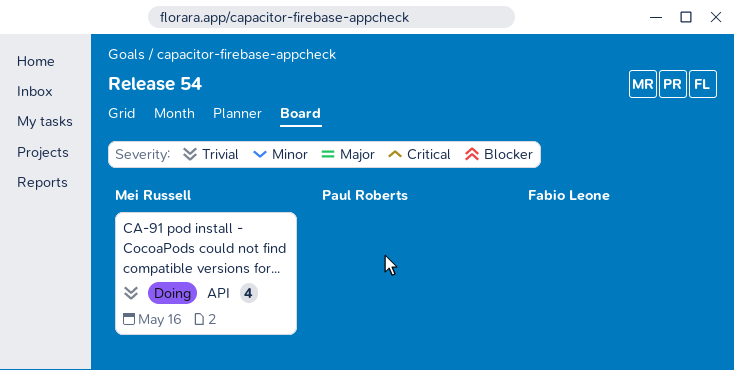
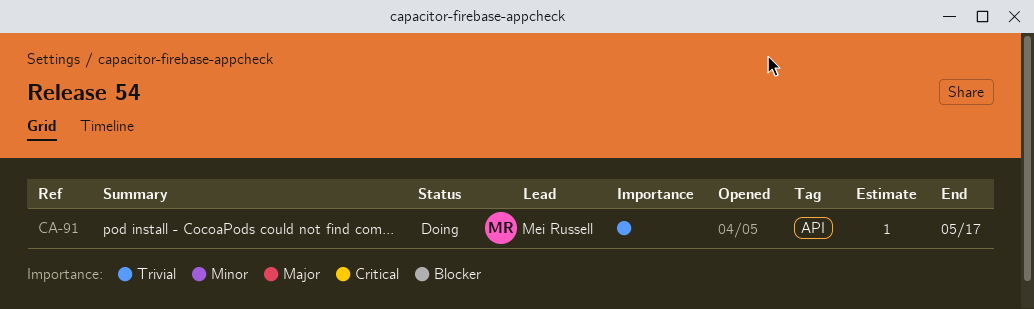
CA-91, estimate: 4 -> 1
CA-91, due: May 16 -> May 17

